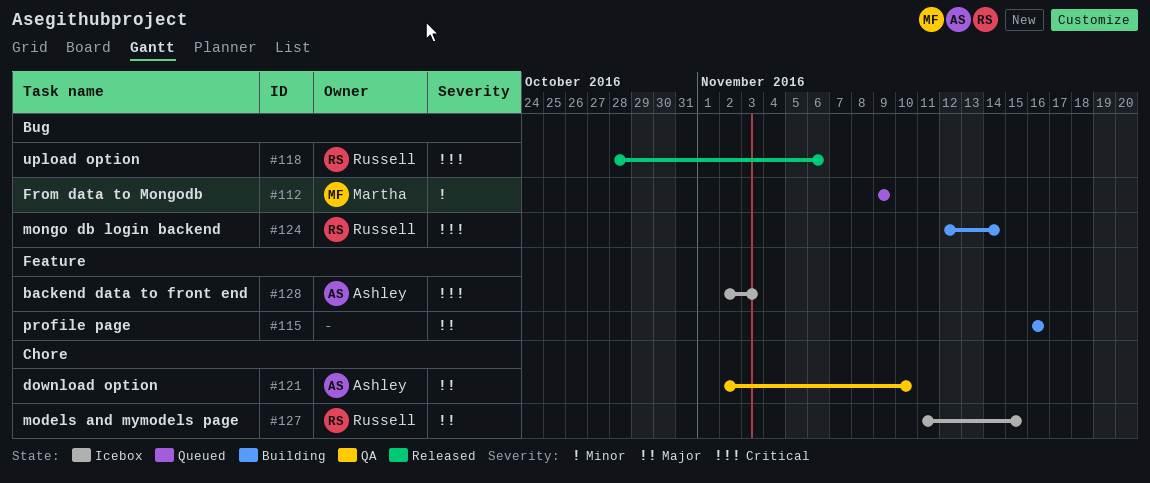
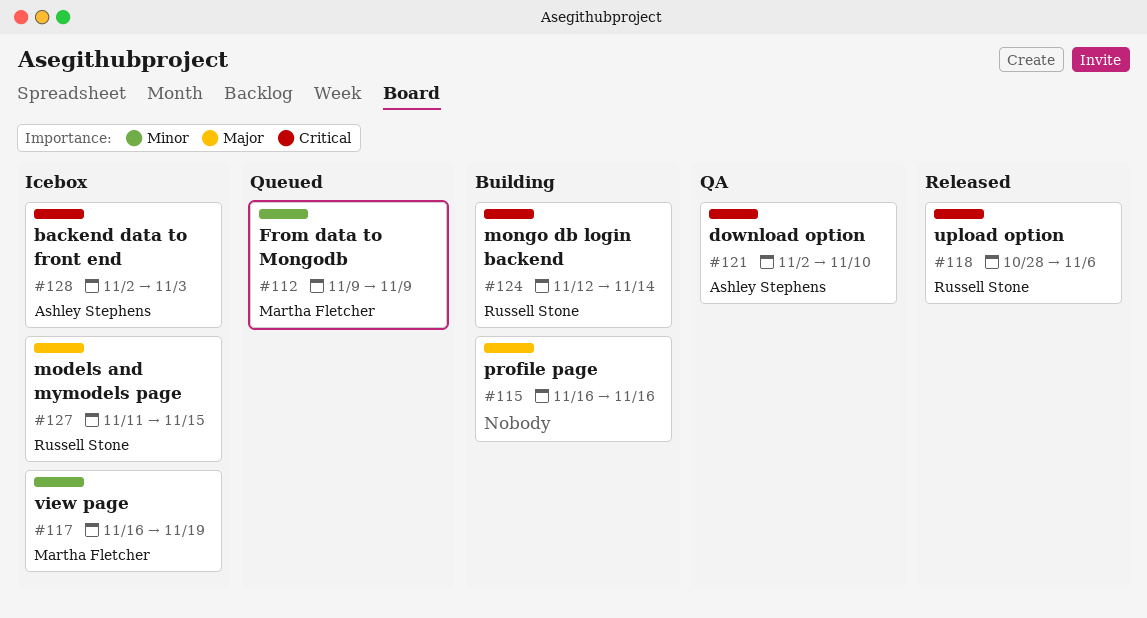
#117: none -> present
#121, priority: Major -> Critical

